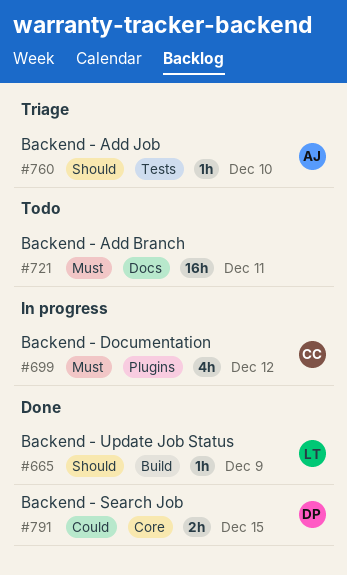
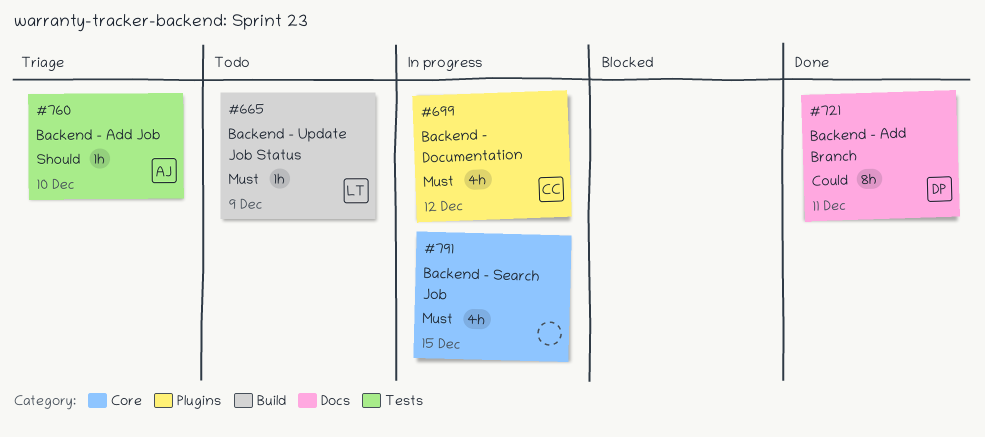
#665, status: Done -> Todo
#665, priority: Should -> Must
#721, status: Todo -> Done
#721, owner: none -> DP
#721, priority: Must -> Could
#721, estimate: 16h -> 8h
#791, status: Done -> In progress
#791, owner: DP -> none
#791, priority: Could -> Must
#791, estimate: 2h -> 4h

